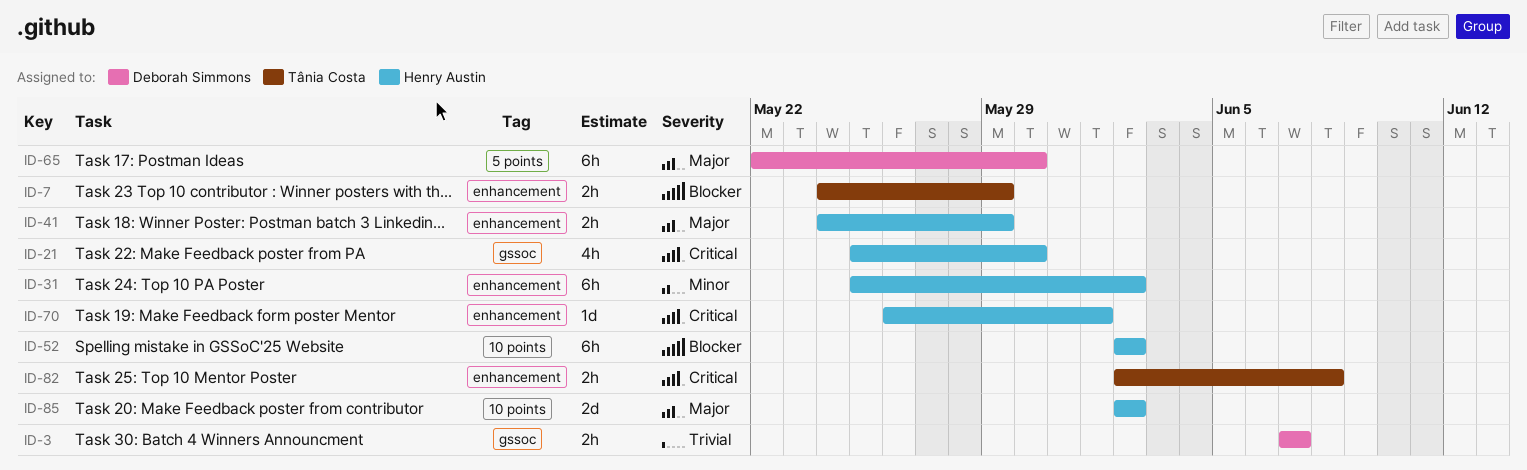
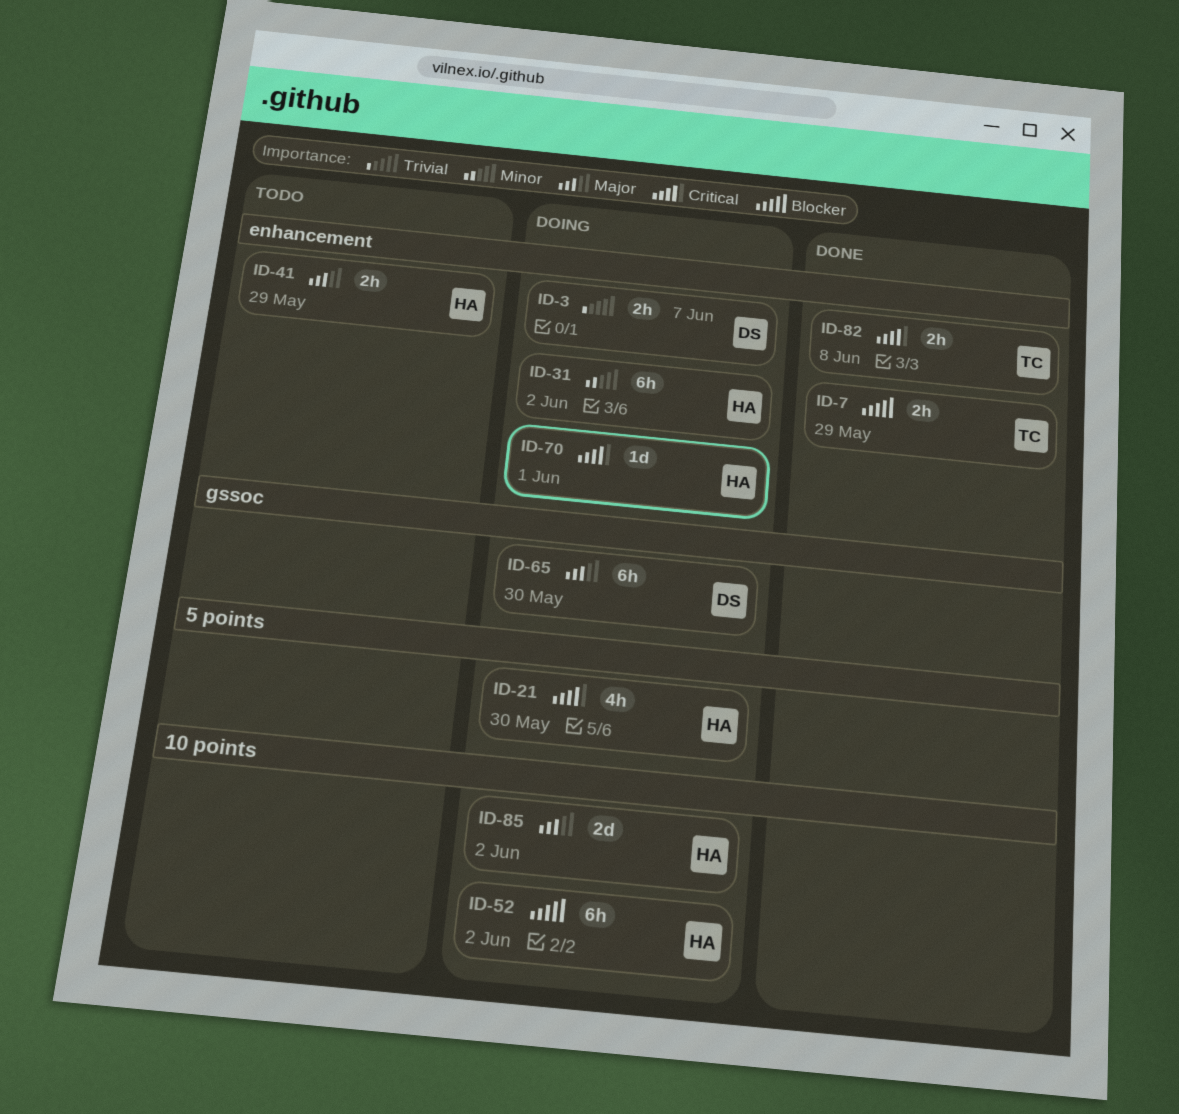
ID-3, label: gssoc -> enhancement
ID-21, label: gssoc -> 5 points
ID-65, label: 5 points -> gssoc

